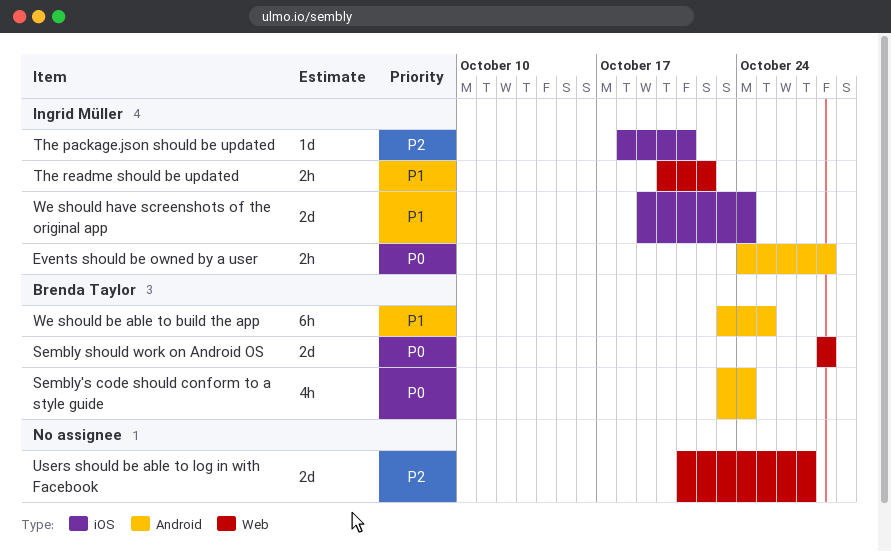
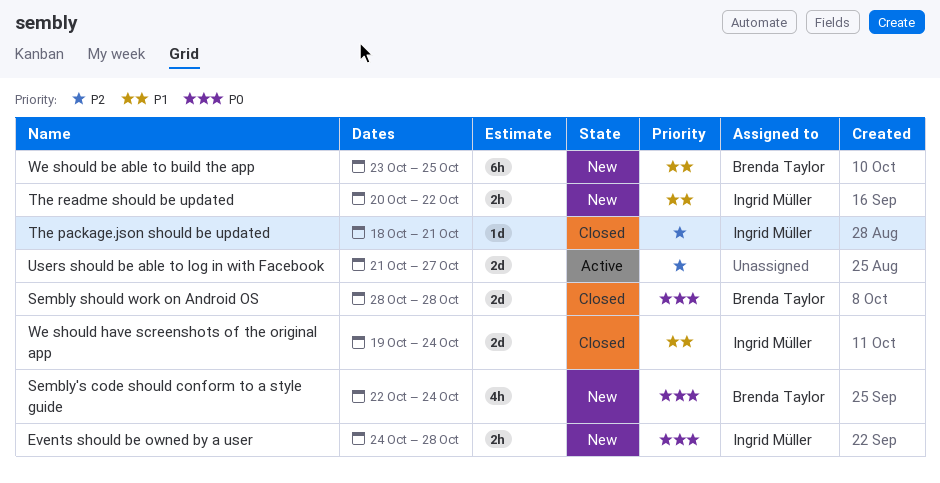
Sembly's code should conform to a style guide, start: Oct 23 -> Oct 22

